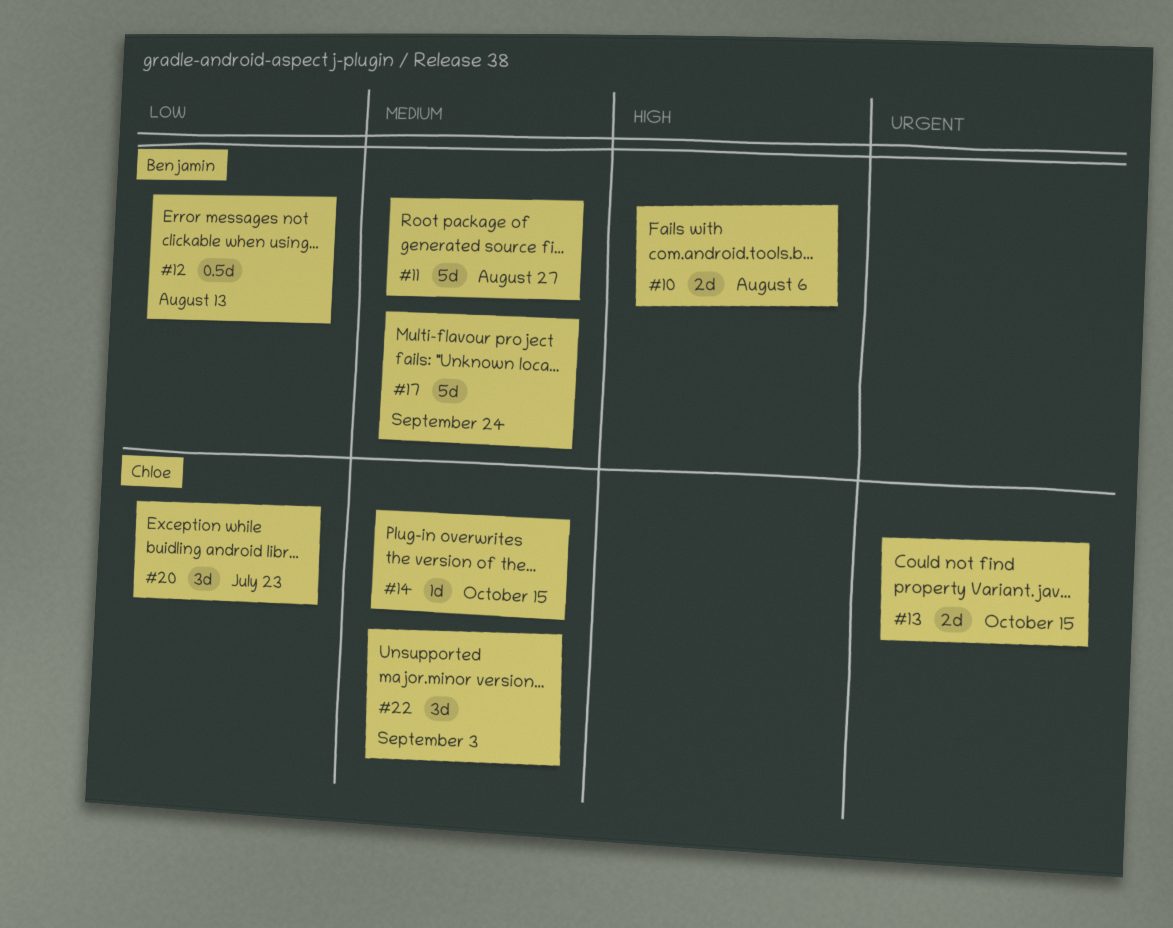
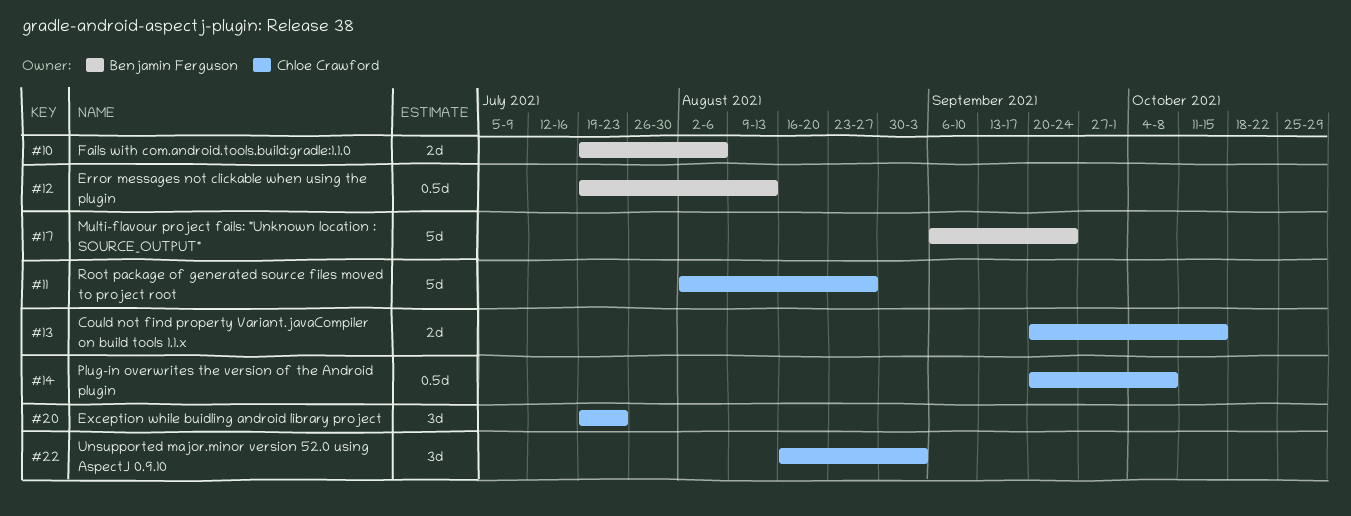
#11, owner: Benjamin Ferguson -> Chloe Crawford
#14, estimate: 1d -> 0.5d
#14, due: Oct 15 -> Oct 8

